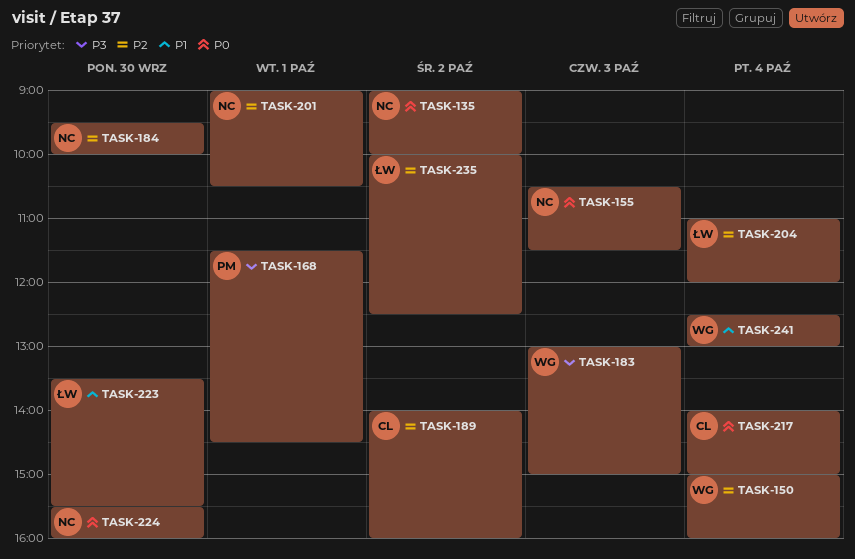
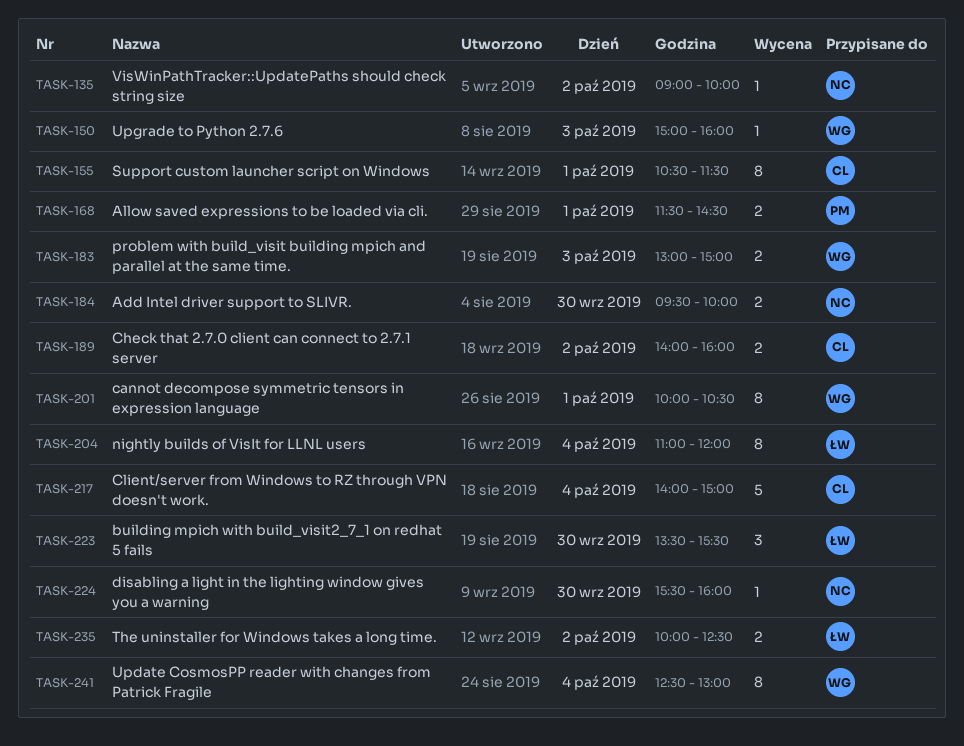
TASK-150, day: Oct 4 -> Oct 3
TASK-155, owner: NC -> CL
TASK-155, day: Oct 3 -> Oct 1
TASK-201, owner: NC -> WG
TASK-201, begins: 09:00 -> 10:00

